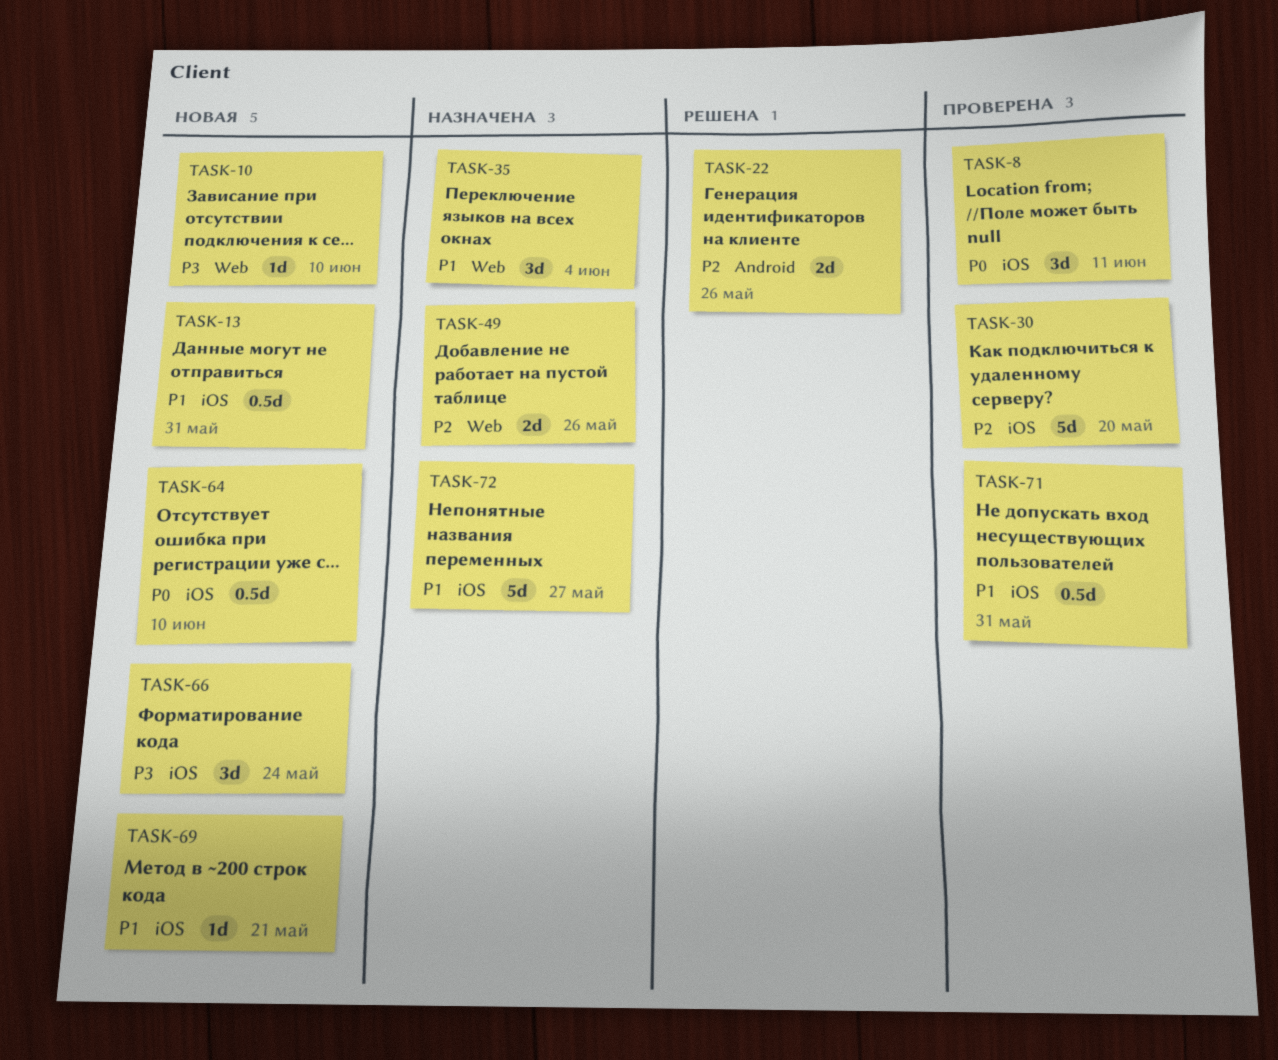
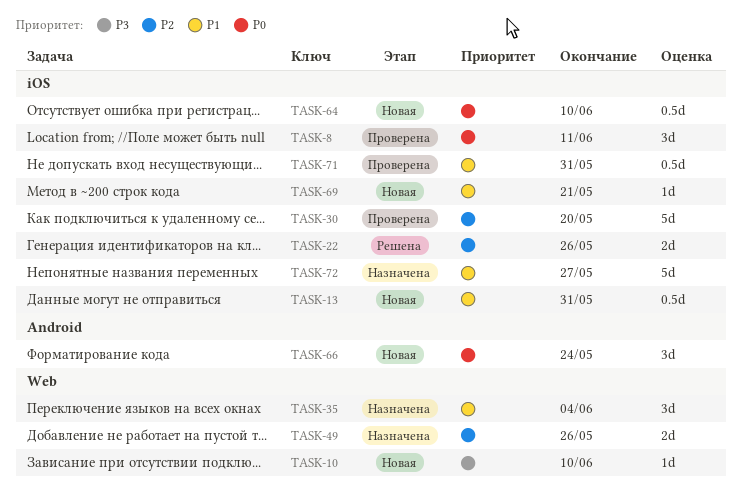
TASK-22, label: Android -> iOS
TASK-66, priority: P3 -> P0
TASK-66, label: iOS -> Android

